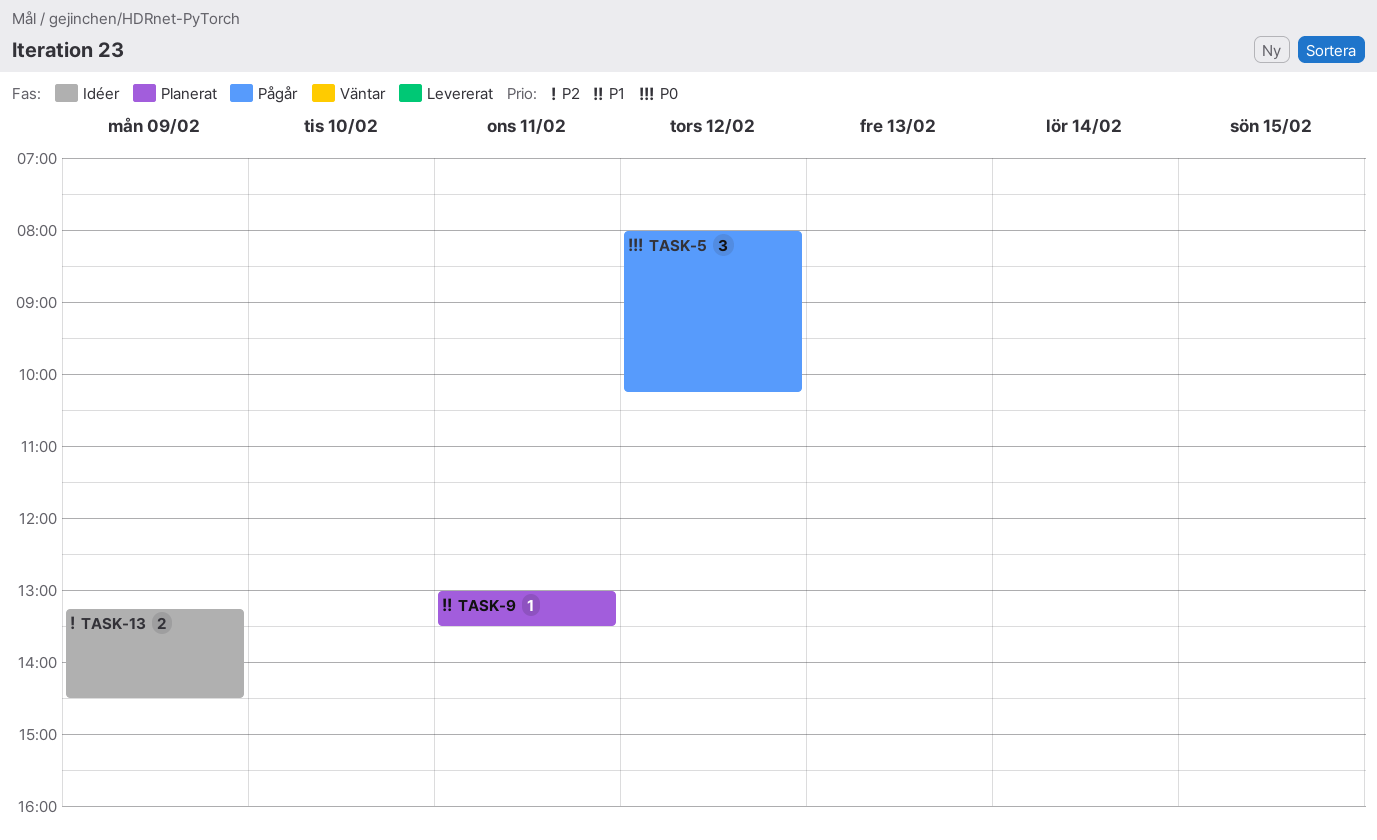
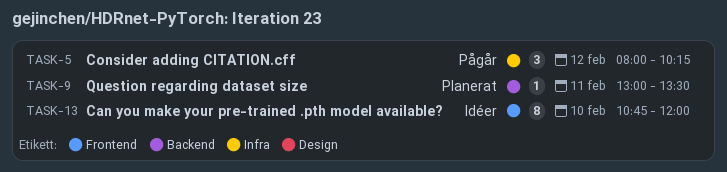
TASK-13, estimate: 2 -> 8
TASK-13, day: Feb 9 -> Feb 10
TASK-13, begins: 13:15 -> 10:45
TASK-13, ends: 14:30 -> 12:00

